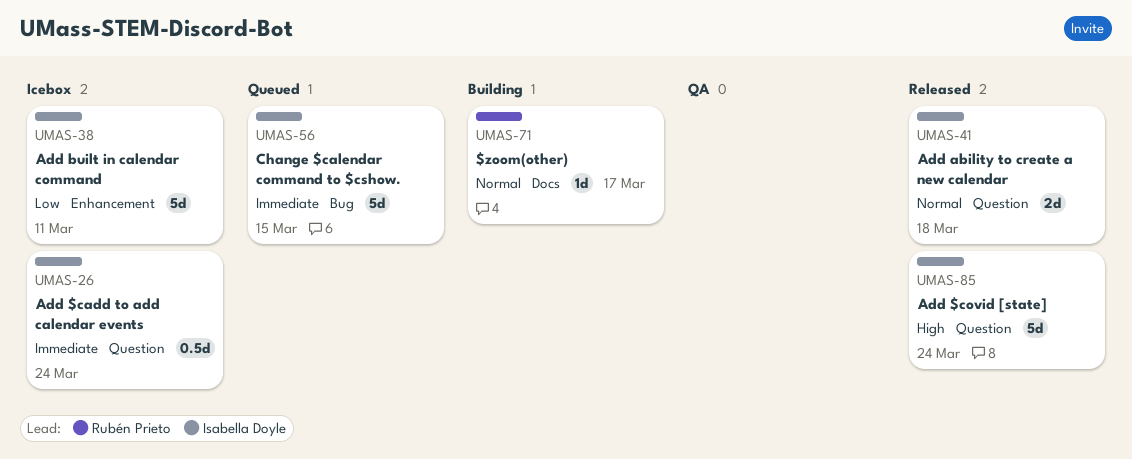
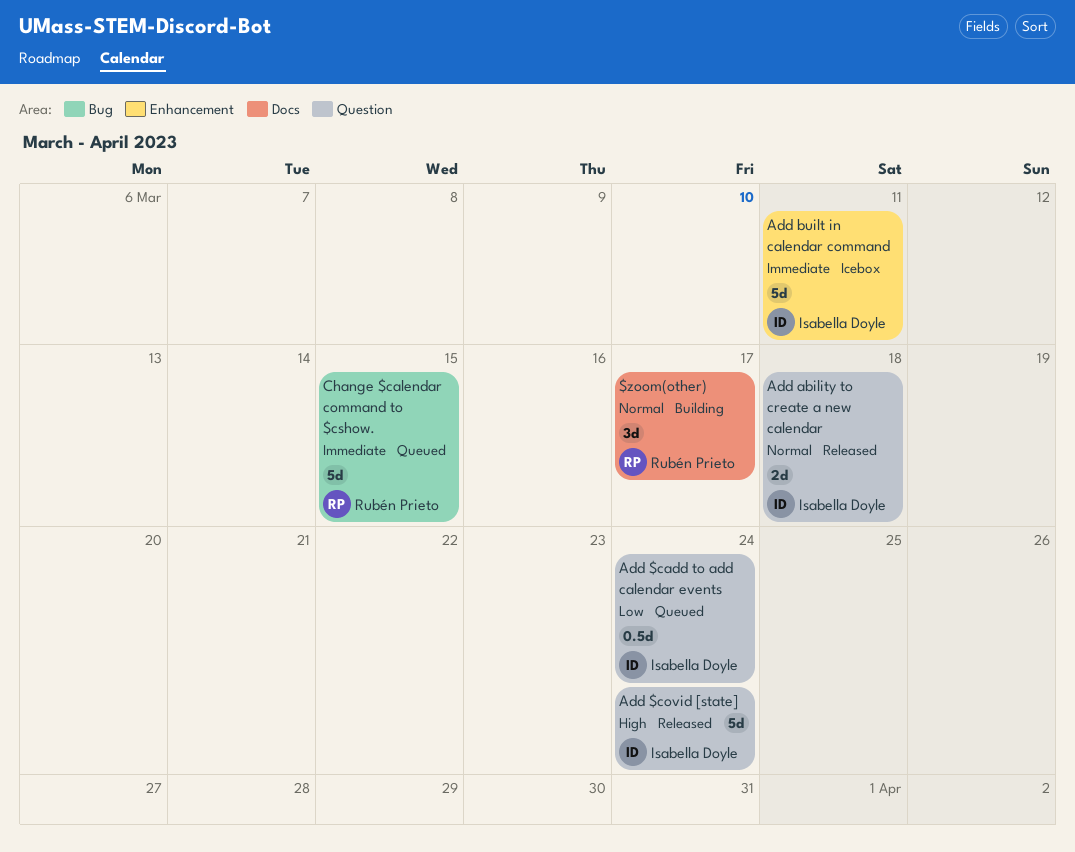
$zoom(other), estimate: 1d -> 3d
Add $cadd to add calendar events, status: Icebox -> Queued
Add $cadd to add calendar events, priority: Immediate -> Low
Add built in calendar command, priority: Low -> Immediate
Change $calendar command to $cshow., owner: Isabella Doyle -> Rubén Prieto

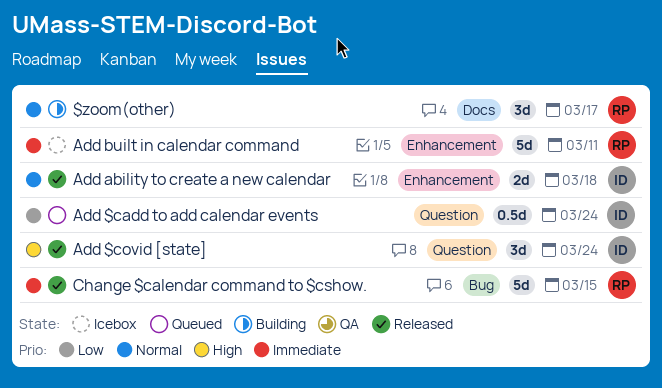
Add $covid [state], estimate: 5d -> 3d
Add ability to create a new calendar, label: Question -> Enhancement
Add built in calendar command, owner: Isabella Doyle -> Rubén Prieto
Change $calendar command to $cshow., status: Queued -> Released

